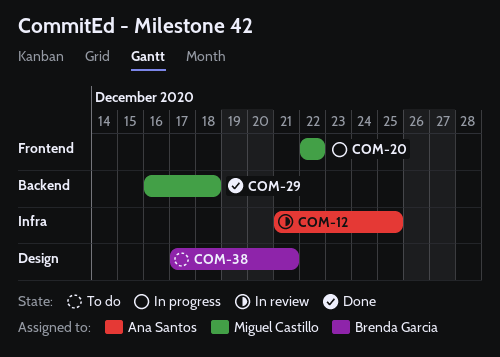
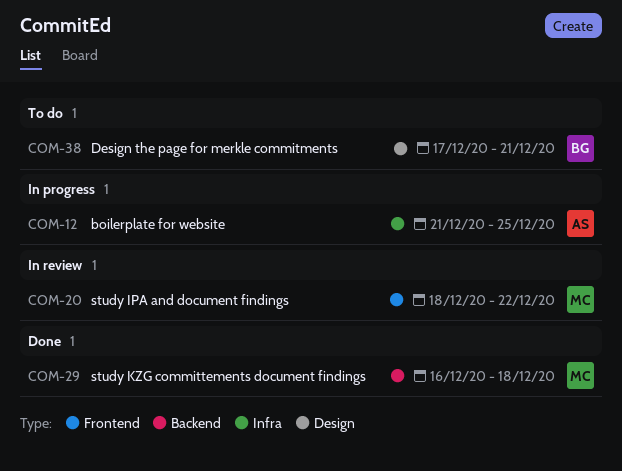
COM-12, status: In review -> In progress
COM-20, status: In progress -> In review
COM-20, start: Dec 22 -> Dec 18

